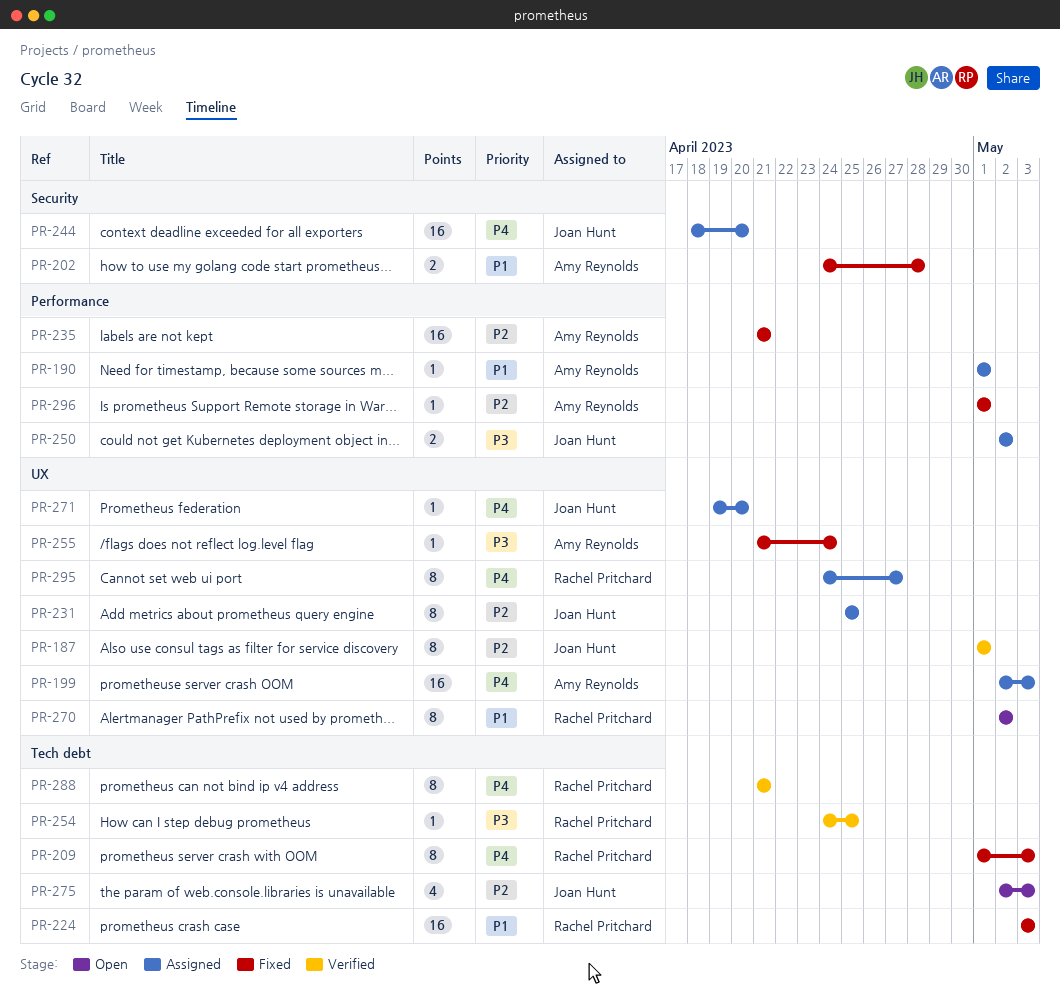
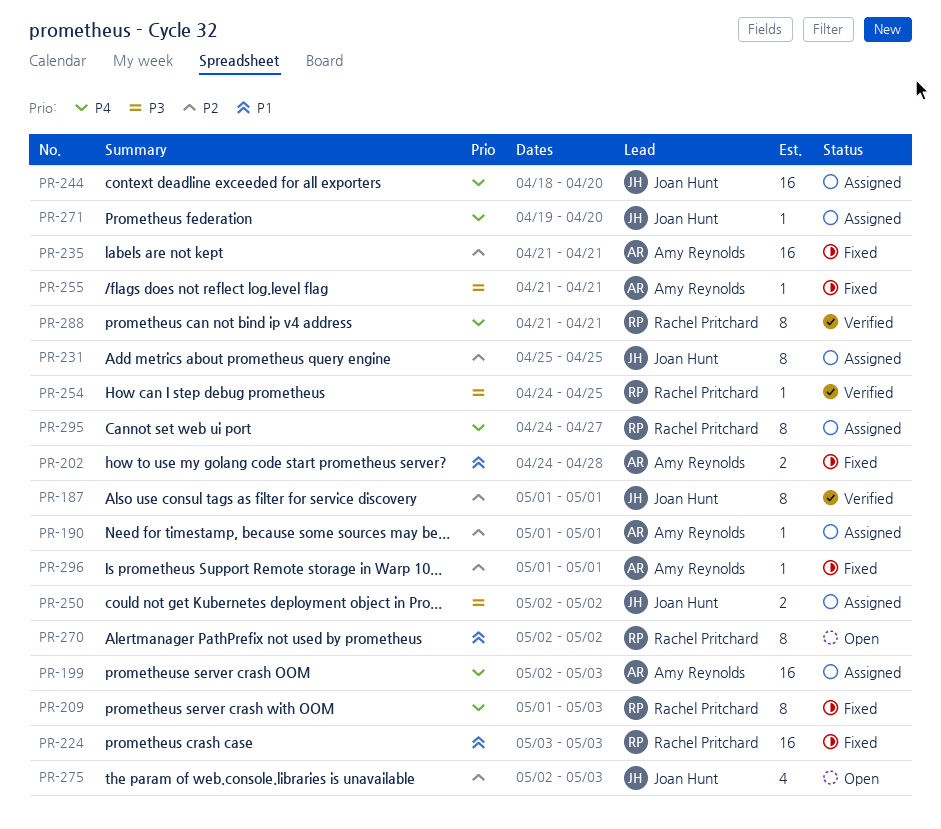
PR-190, priority: P1 -> P2
PR-255, due: Apr 24 -> Apr 21

